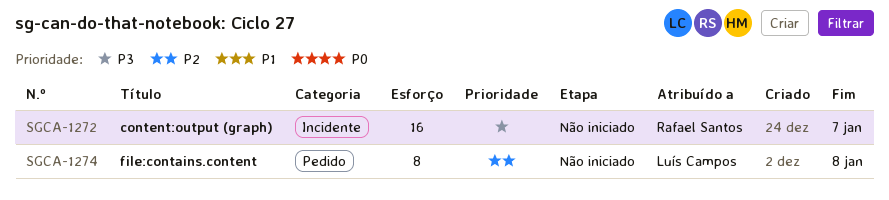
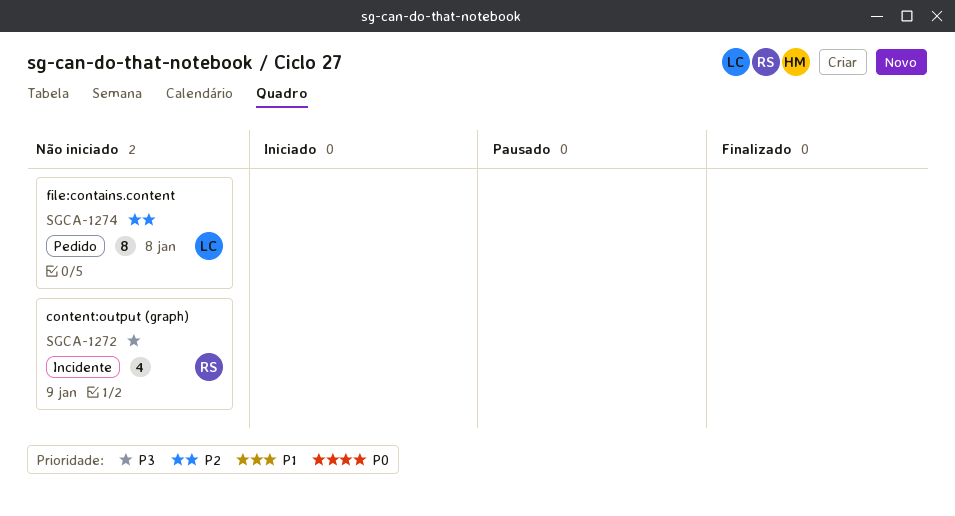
SGCA-1272, estimate: 16 -> 4
SGCA-1272, due: Jan 7 -> Jan 9

